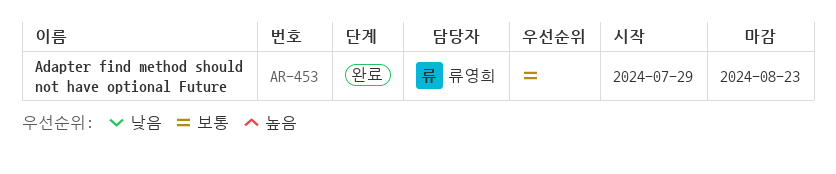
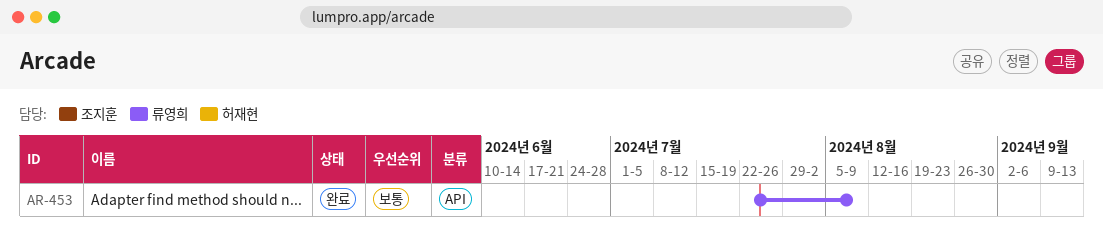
AR-453, start: Jul 29 -> Jul 22
AR-453, due: Aug 23 -> Aug 9

